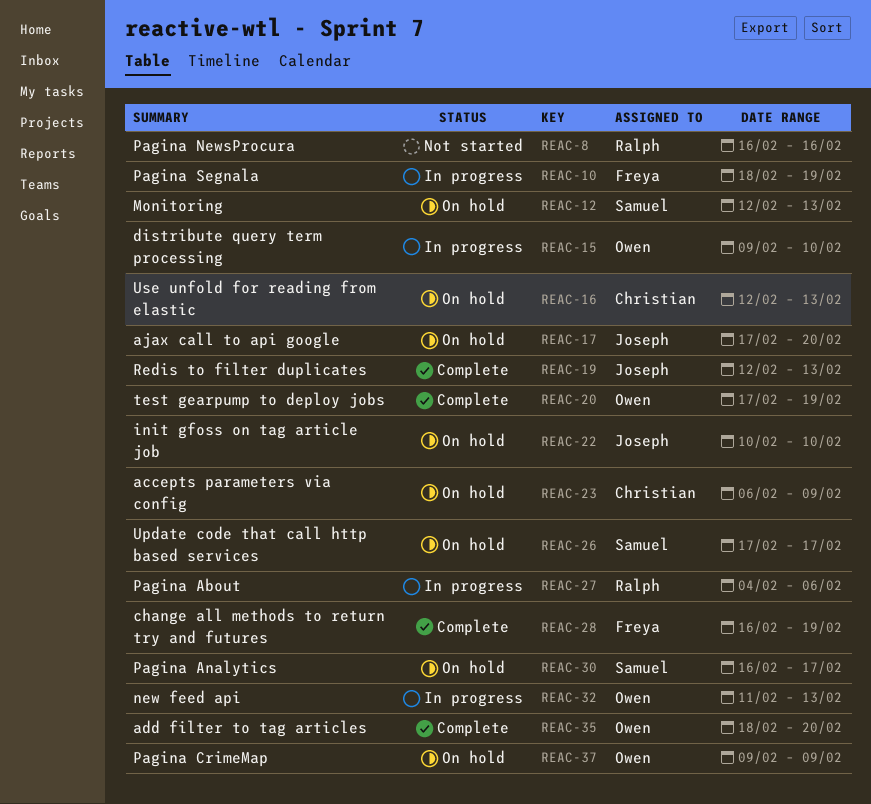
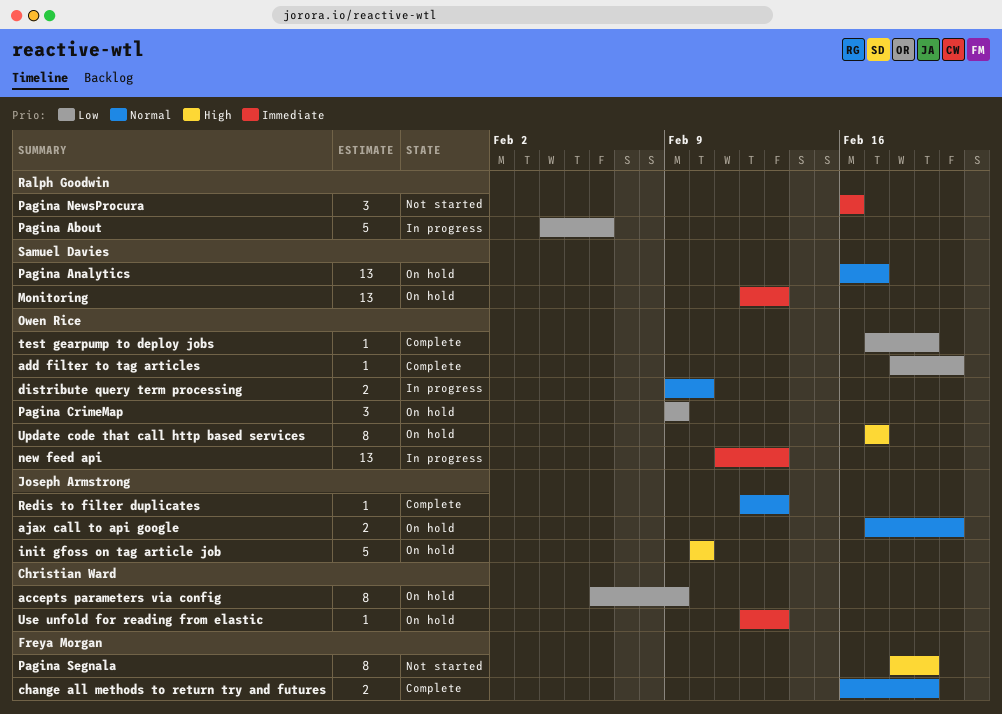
Pagina Segnala, status: In progress -> Not started
Update code that call http based services, owner: Samuel Davies -> Owen Rice

